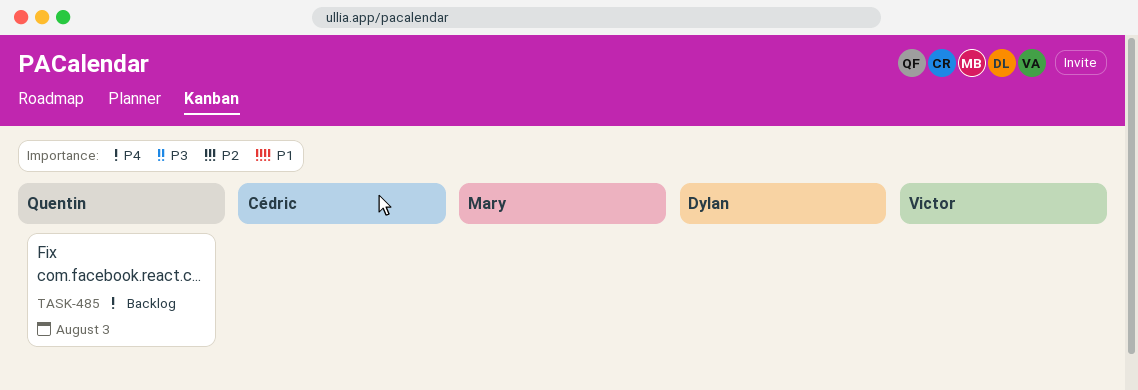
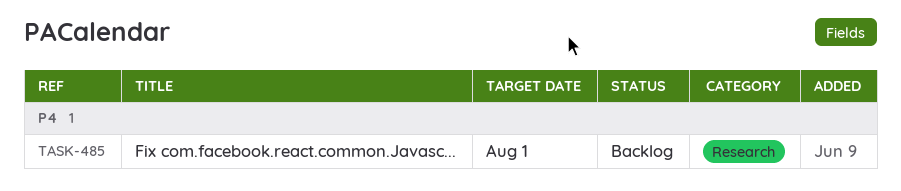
TASK-485, due: Aug 3 -> Aug 1

